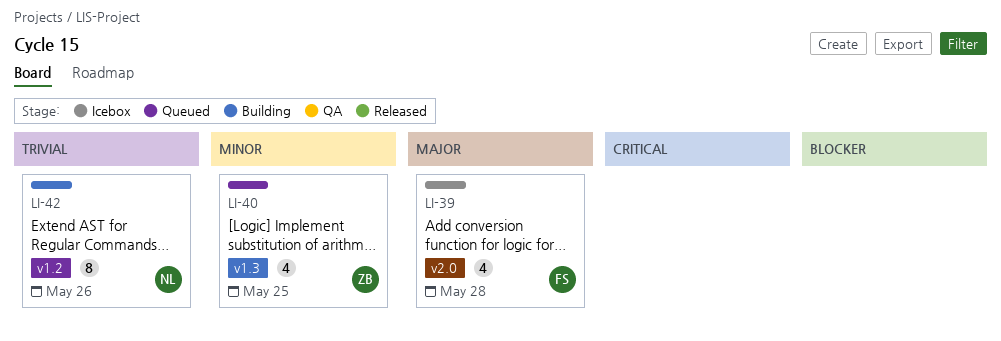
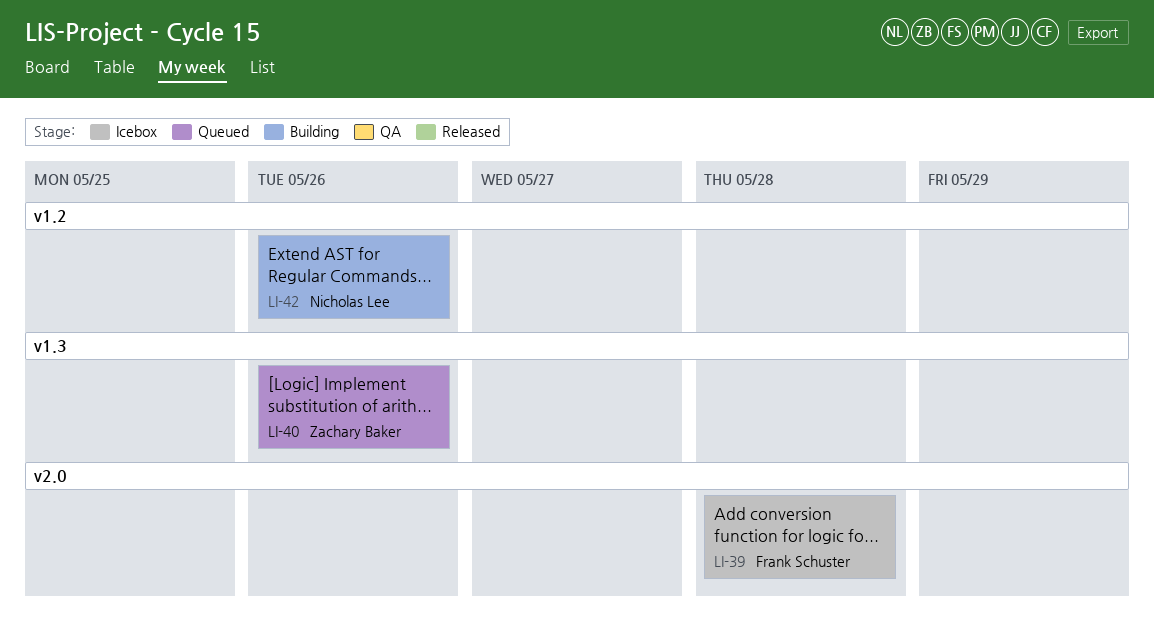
LI-40, due: May 25 -> May 26

